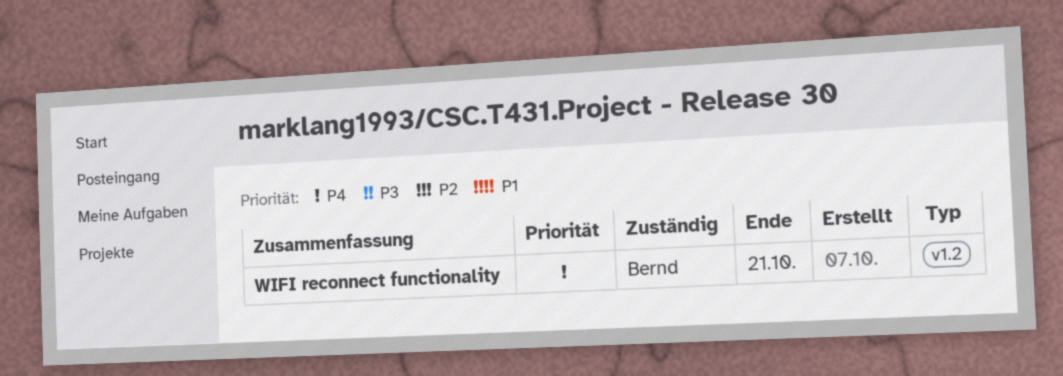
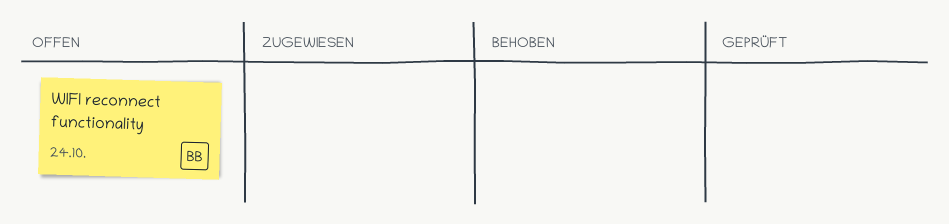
WIFI reconnect functionality, due: Oct 21 -> Oct 24

